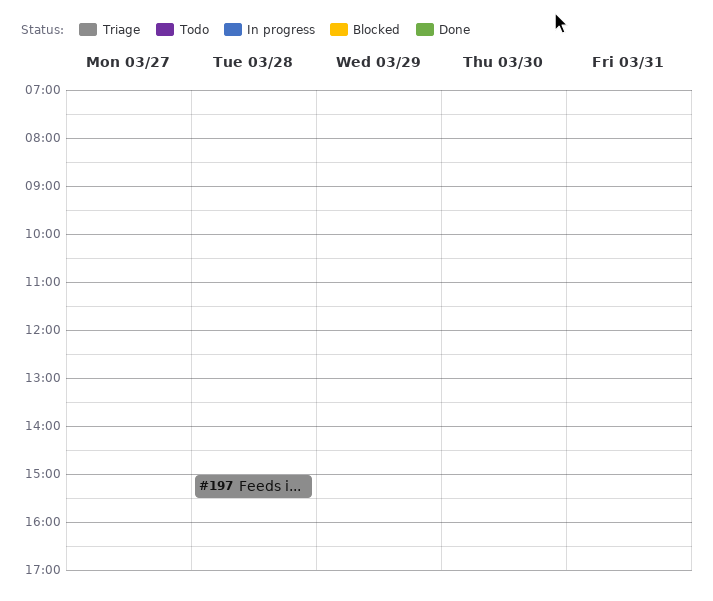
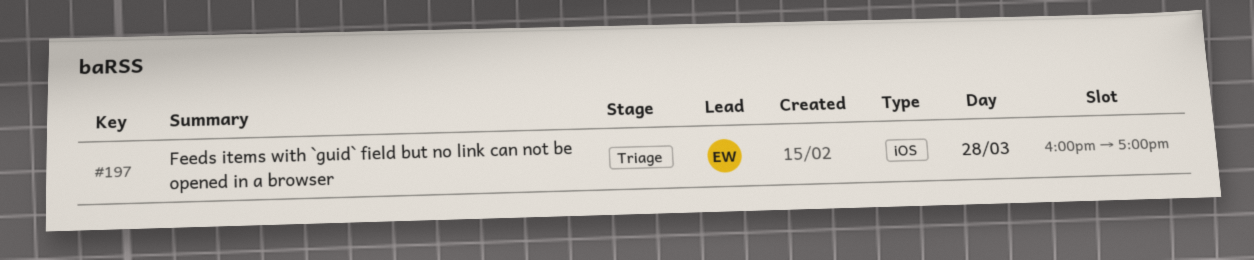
#197, begins: 15:00 -> 16:00
#197, ends: 15:30 -> 17:00

